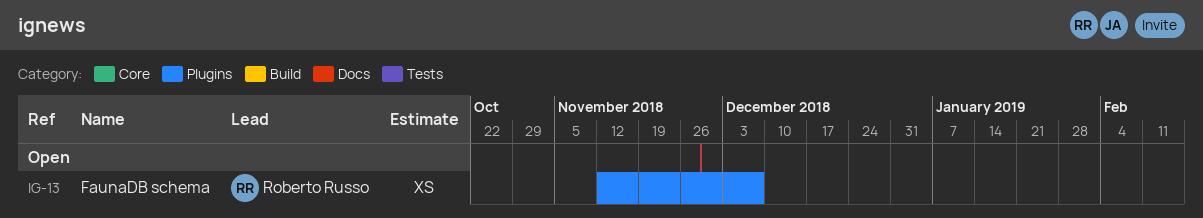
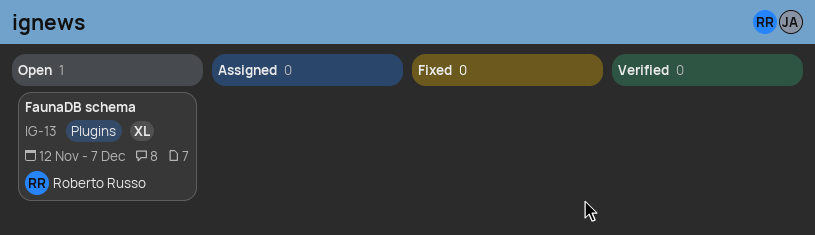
IG-13, estimate: XS -> XL

